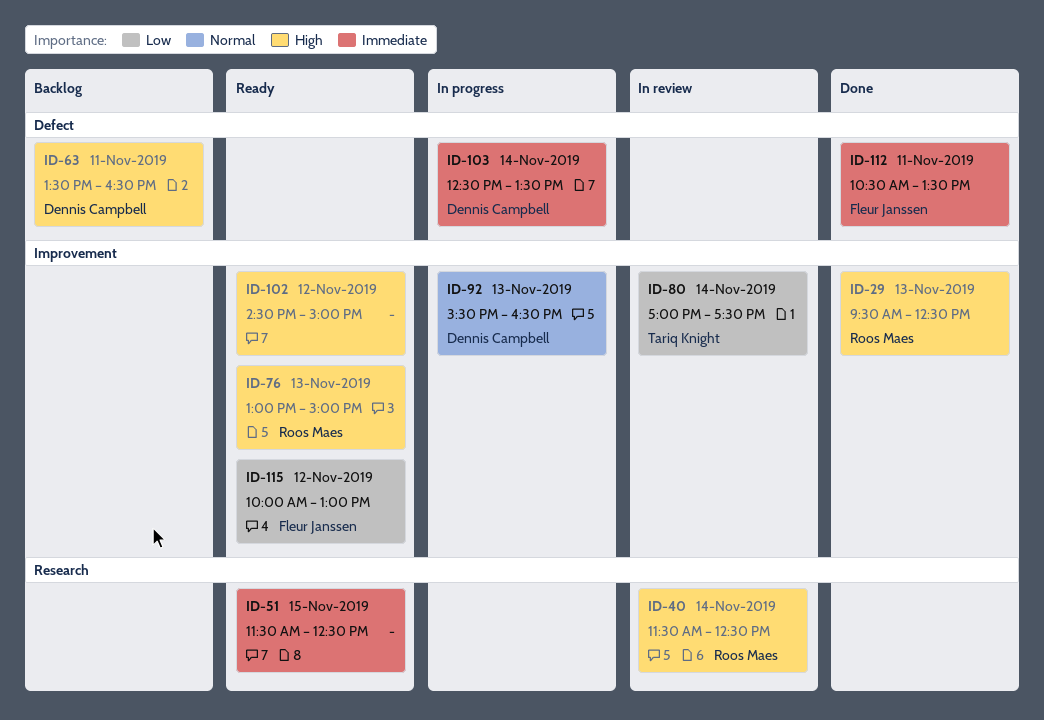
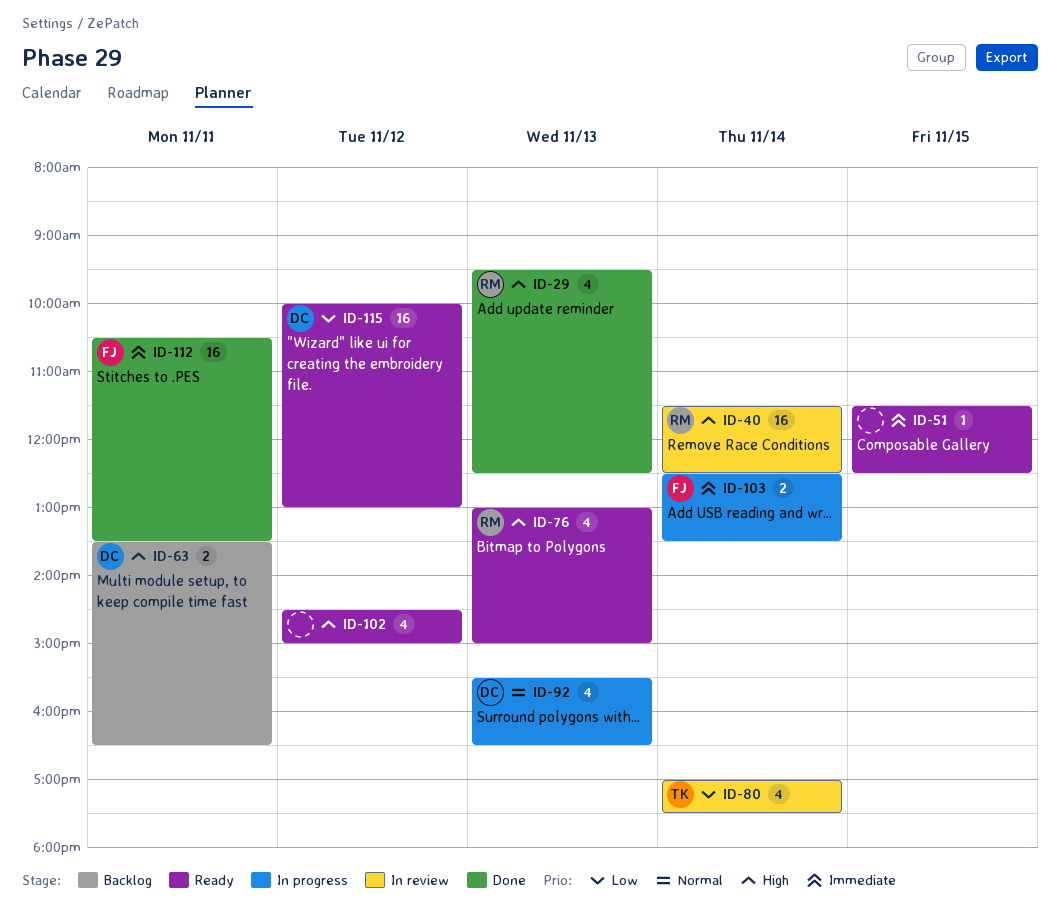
ID-103, owner: Dennis Campbell -> Fleur Janssen
ID-115, owner: Fleur Janssen -> Dennis Campbell

